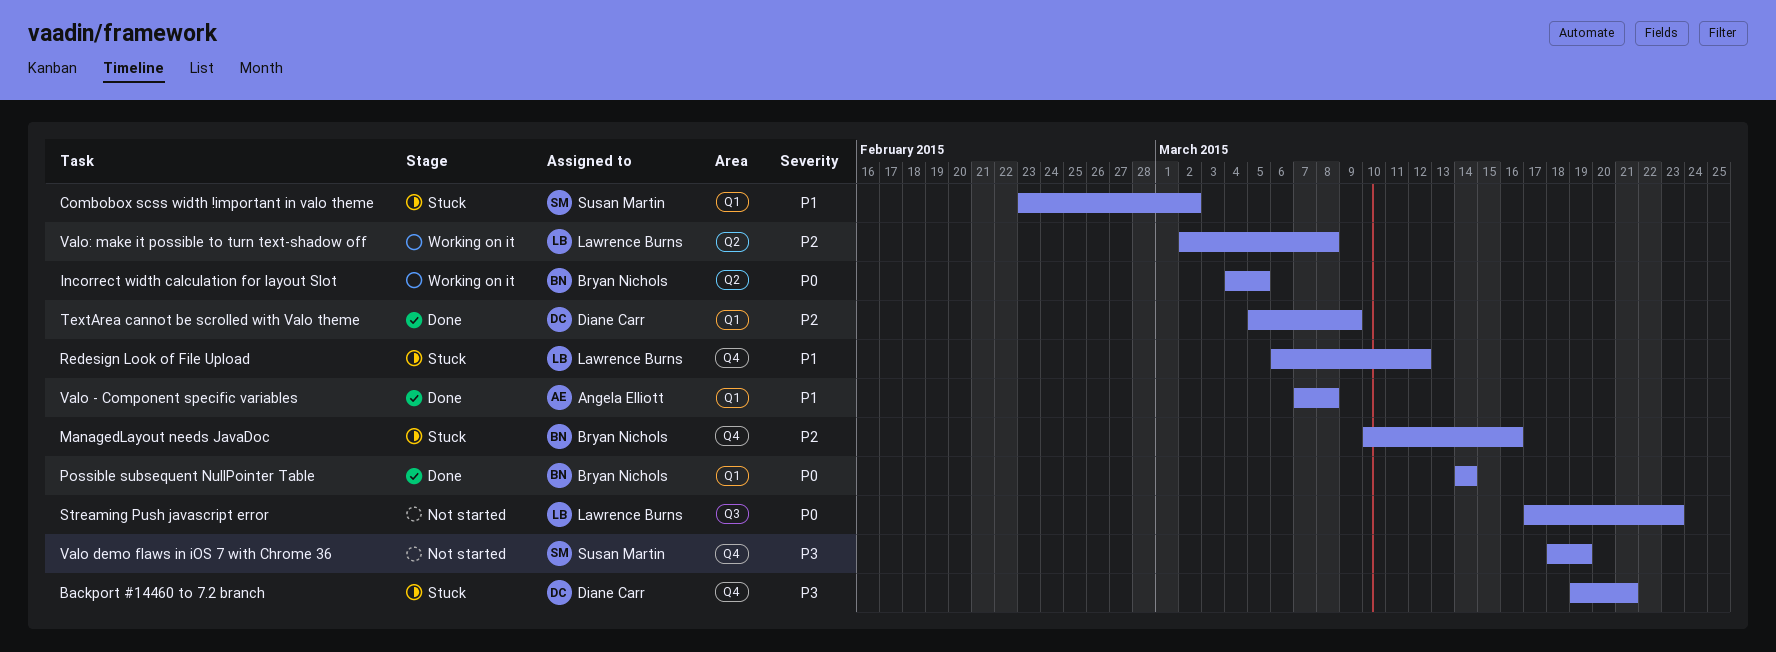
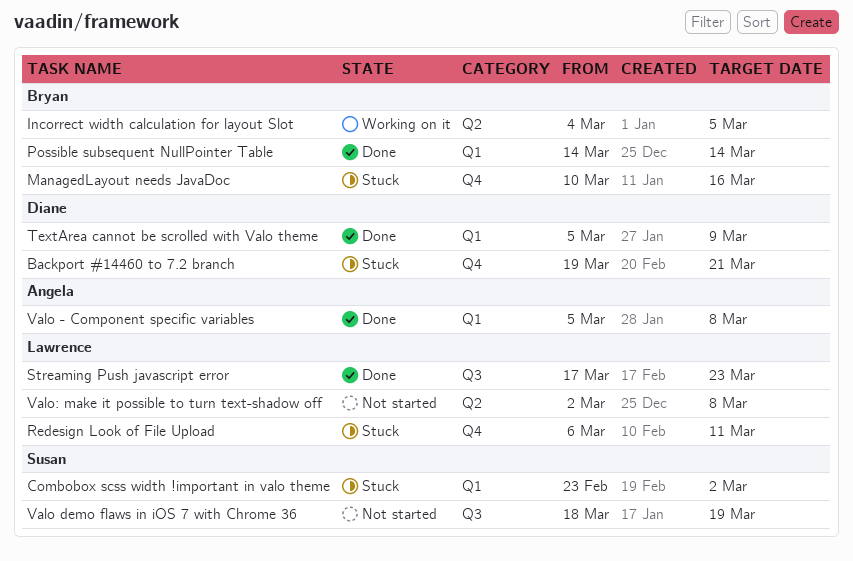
Redesign Look of File Upload, due: Mar 12 -> Mar 11
Streaming Push javascript error, status: Not started -> Done
Valo - Component specific variables, start: Mar 7 -> Mar 5
Valo demo flaws in iOS 7 with Chrome 36, label: Q4 -> Q3
Valo: make it possible to turn text-shadow off, status: Working on it -> Not started

